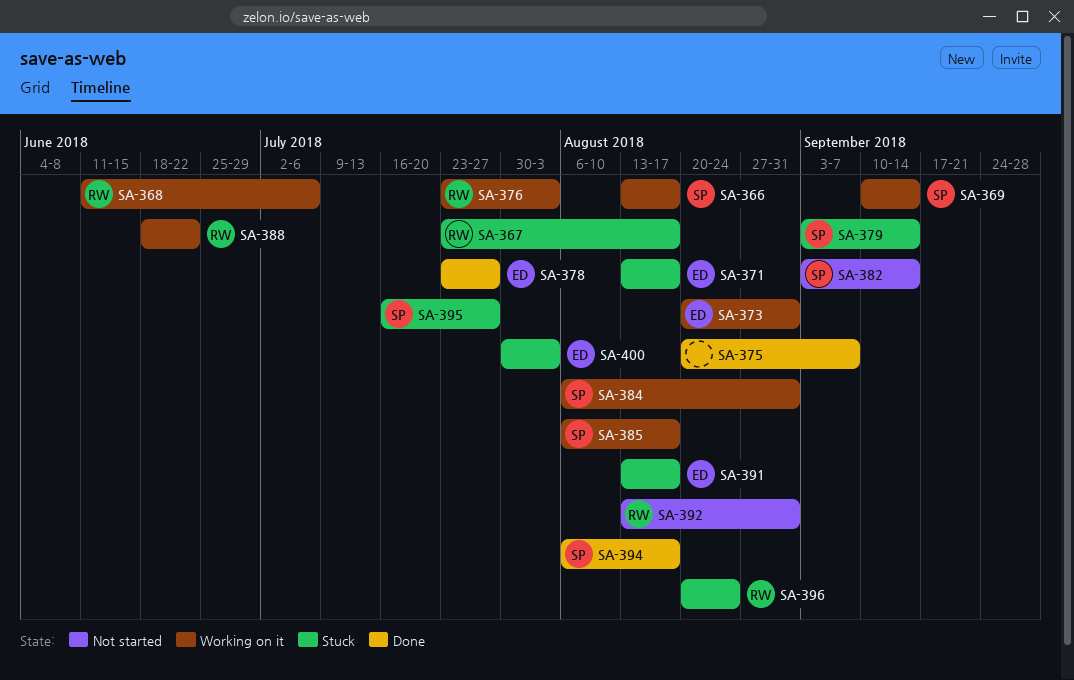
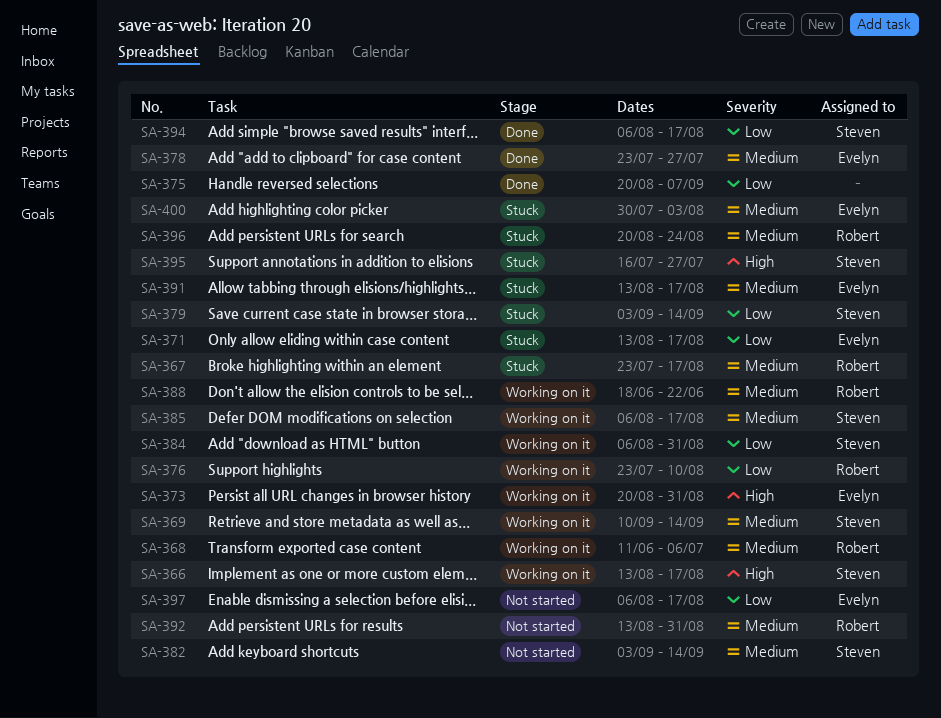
SA-376, due: Aug 3 -> Aug 10
SA-397: none -> present

